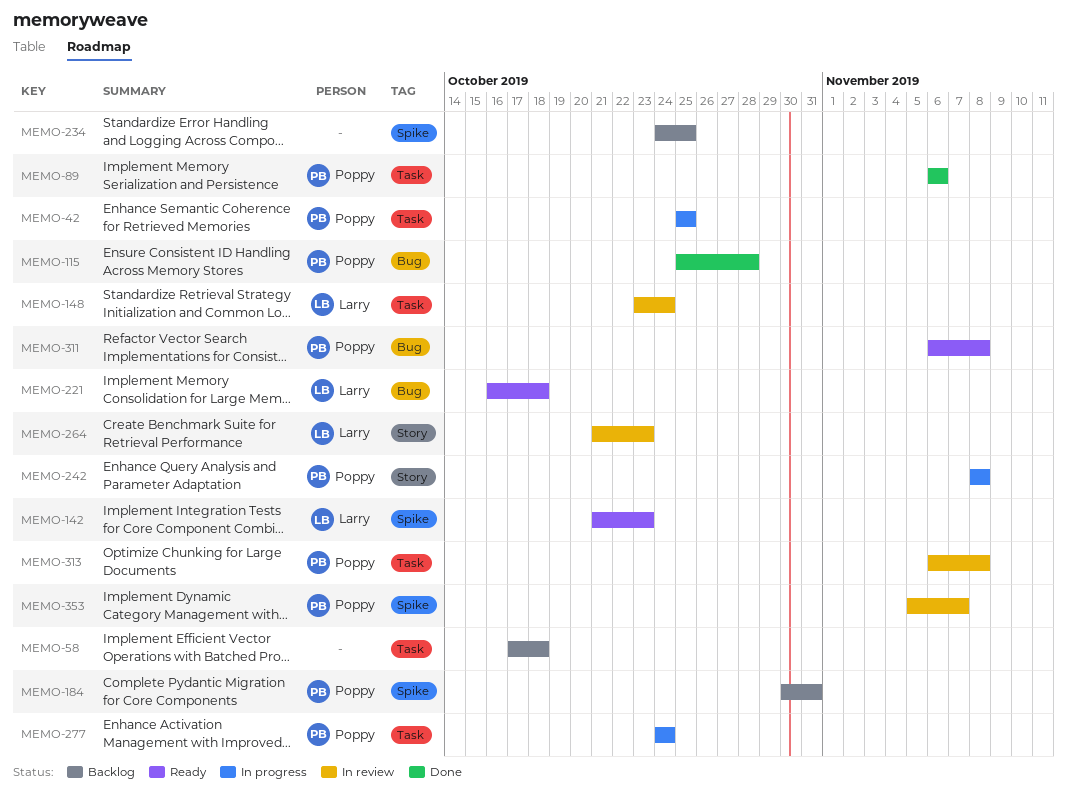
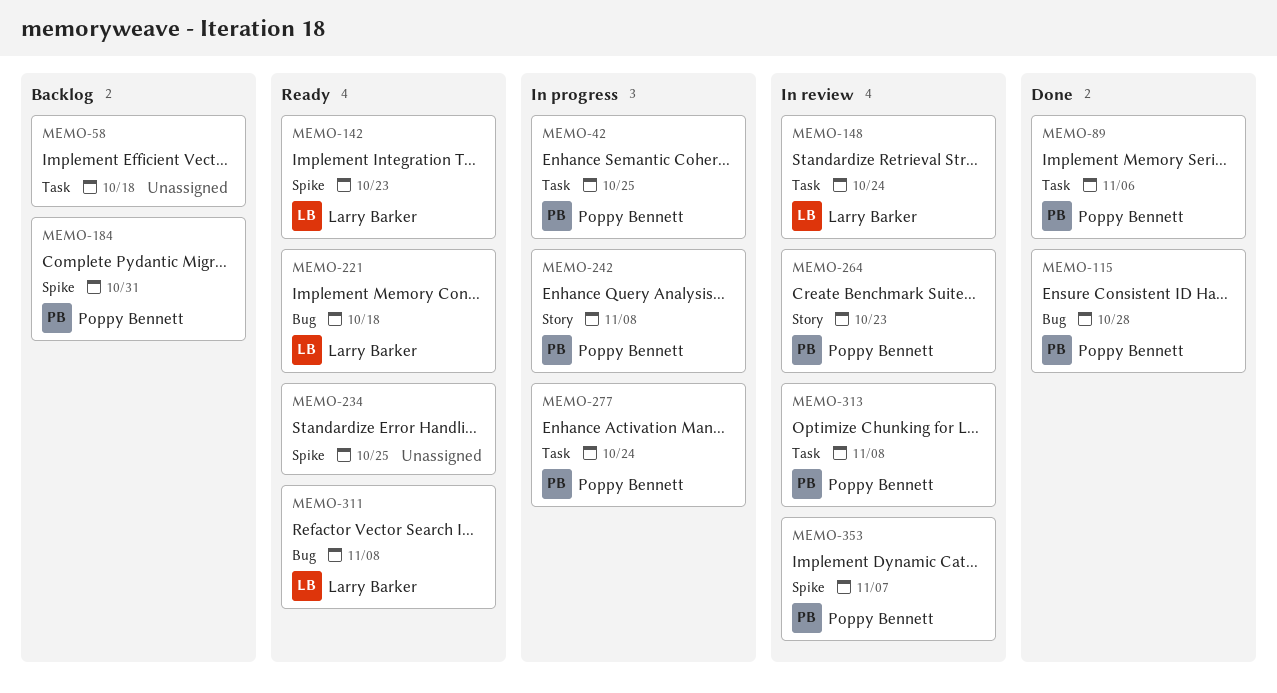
MEMO-234, status: Backlog -> Ready
MEMO-264, owner: Larry Barker -> Poppy Bennett
MEMO-311, owner: Poppy Bennett -> Larry Barker

